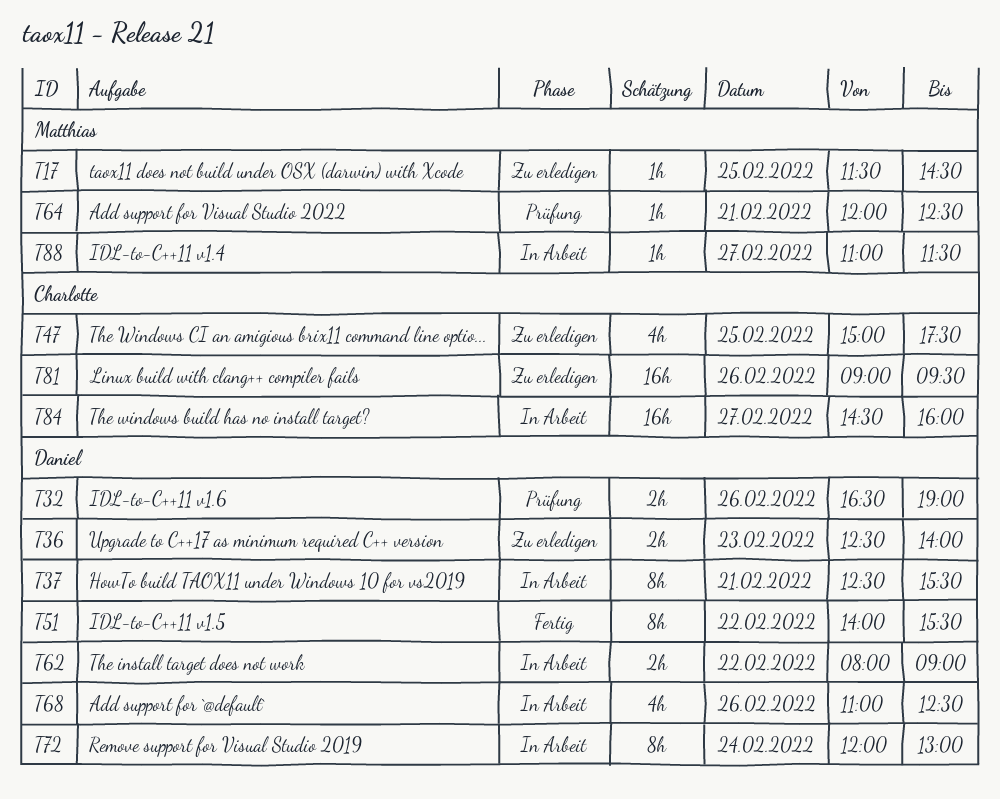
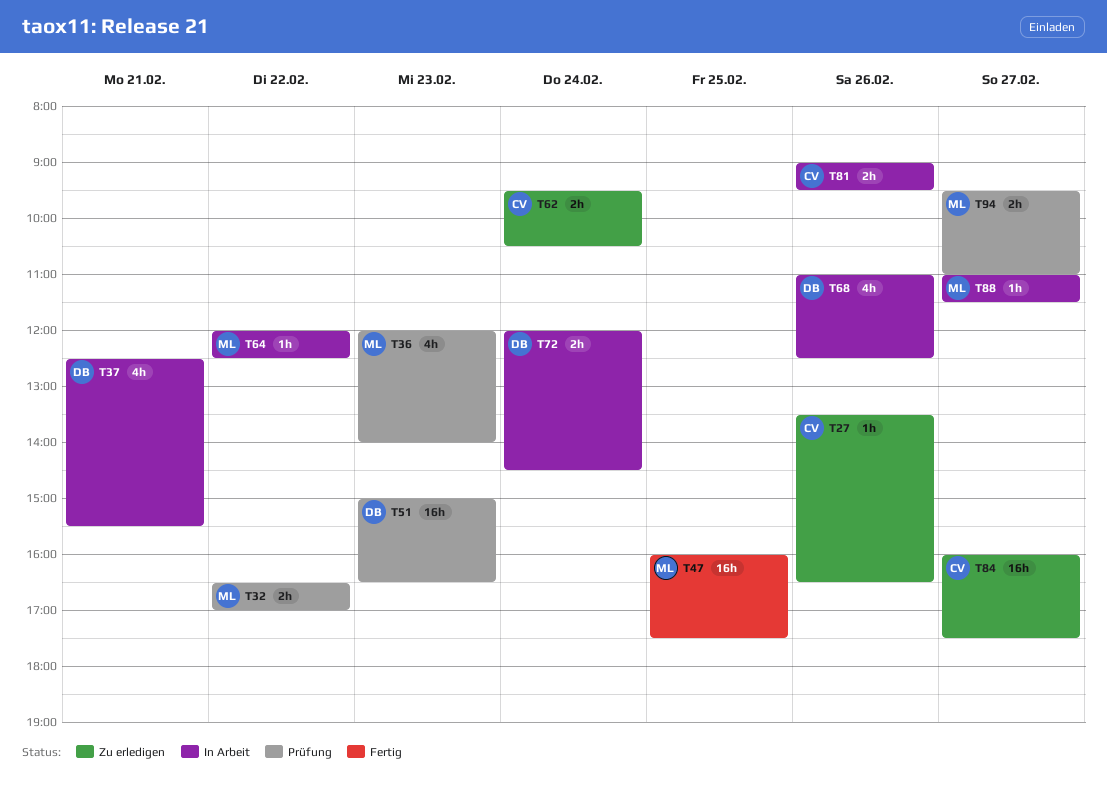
T17: present -> none
T27: none -> present
T32, owner: Daniel -> Matthias
T32, day: Feb 26 -> Feb 22
T32, ends: 19:00 -> 17:00
T36, status: Zu erledigen -> Prüfung
T36, owner: Daniel -> Matthias
T36, estimate: 2h -> 4h
T36, begins: 12:30 -> 12:00
T37, estimate: 8h -> 4h
T47, status: Zu erledigen -> Fertig
T47, owner: Charlotte -> Matthias
T47, estimate: 4h -> 16h
T47, begins: 15:00 -> 16:00
T51, status: Fertig -> Prüfung
T51, estimate: 8h -> 16h
T51, day: Feb 22 -> Feb 23
T51, begins: 14:00 -> 15:00
T51, ends: 15:30 -> 16:30
T62, status: In Arbeit -> Zu erledigen
T62, owner: Daniel -> Charlotte
T62, day: Feb 22 -> Feb 24
T62, begins: 08:00 -> 09:30
T62, ends: 09:00 -> 10:30
T64, status: Prüfung -> In Arbeit
T64, day: Feb 21 -> Feb 22
T72, estimate: 8h -> 2h
T72, ends: 13:00 -> 14:30
T81, status: Zu erledigen -> In Arbeit
T81, estimate: 16h -> 2h
T84, status: In Arbeit -> Zu erledigen
T84, begins: 14:30 -> 16:00
T84, ends: 16:00 -> 17:30
T94: none -> present

